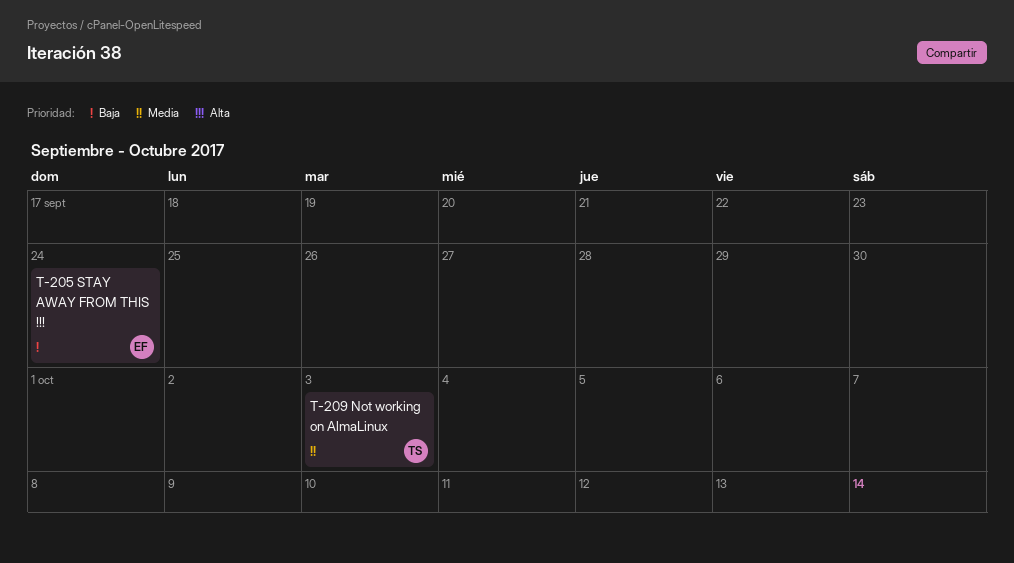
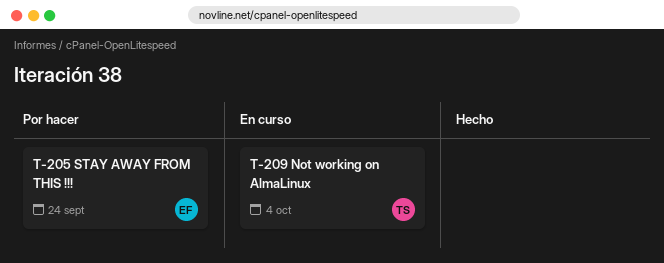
T-209, due: Oct 3 -> Oct 4

